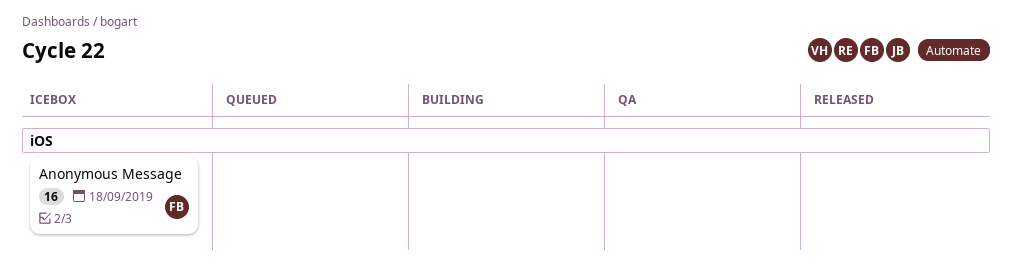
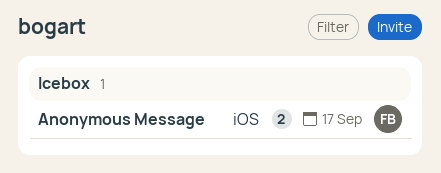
Anonymous Message, estimate: 16 -> 2
Anonymous Message, due: Sep 18 -> Sep 17

